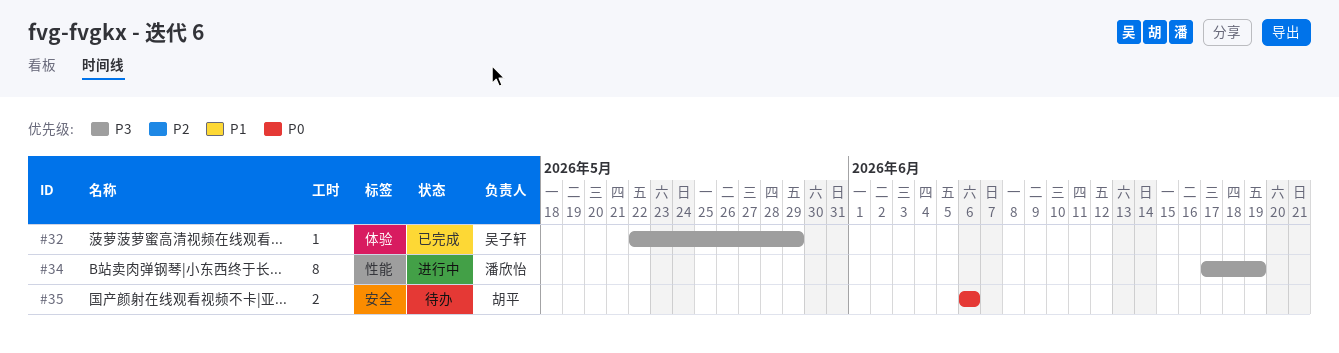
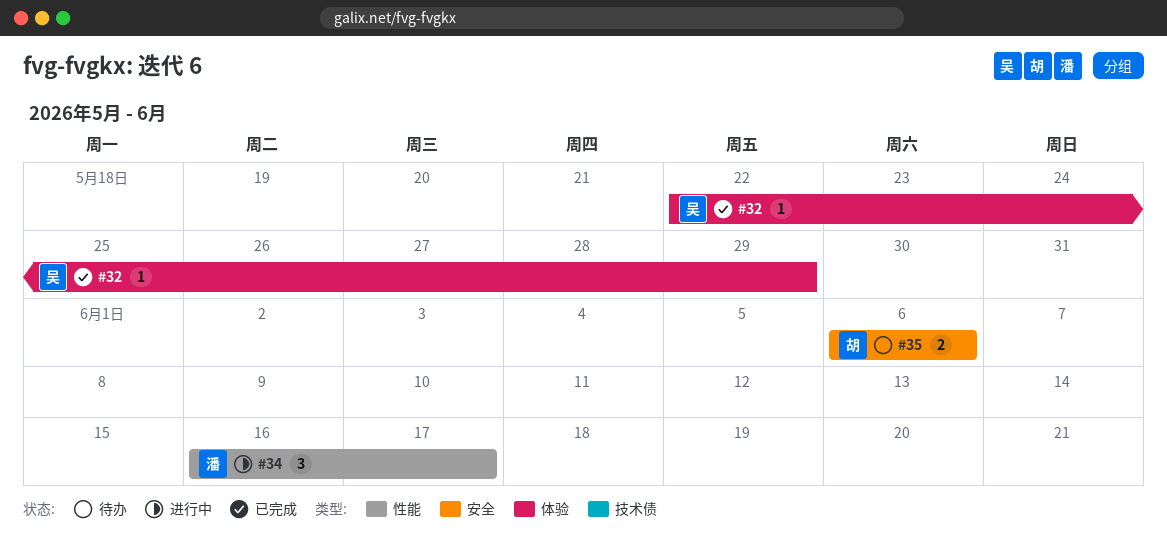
#34, estimate: 8 -> 3
#34, start: Jun 17 -> Jun 16
#34, due: Jun 19 -> Jun 17

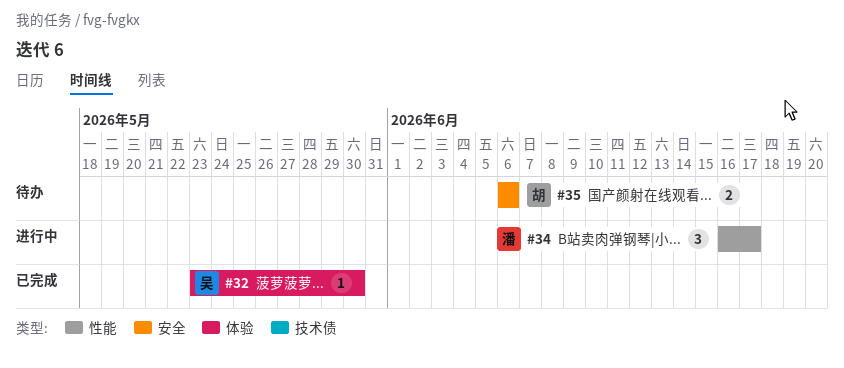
#32, start: May 22 -> May 23
#32, due: May 29 -> May 30

